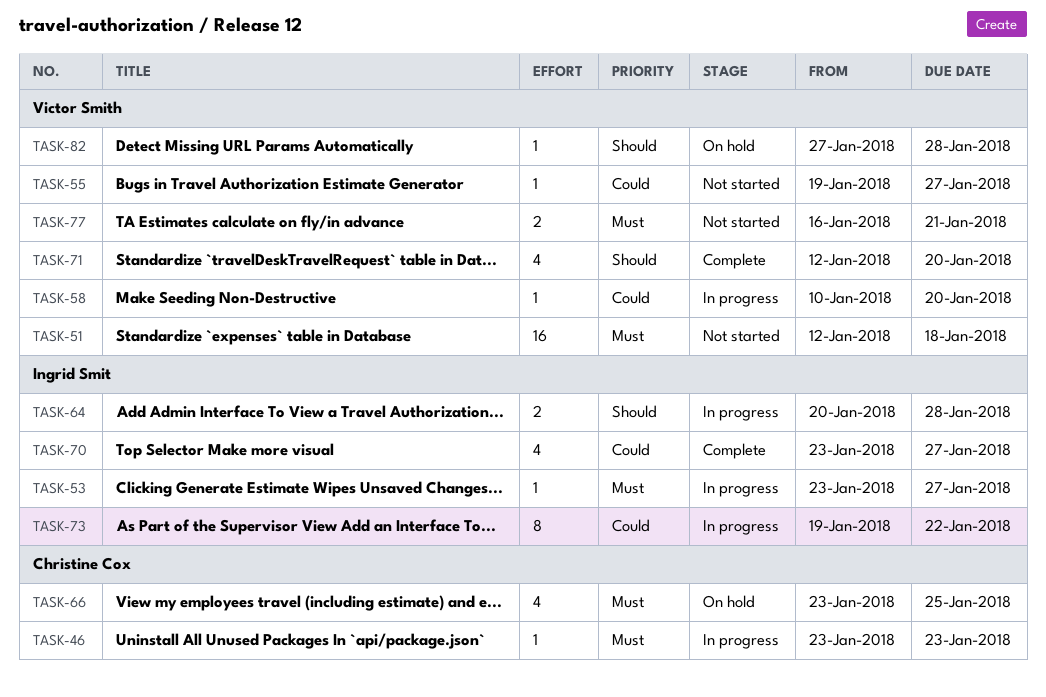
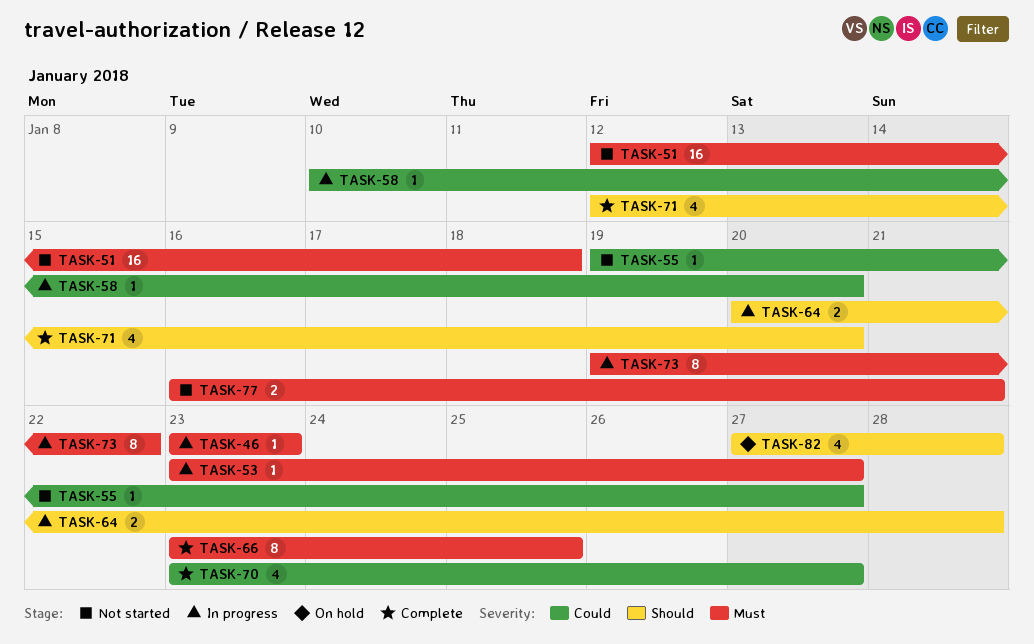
TASK-66, status: On hold -> Complete
TASK-66, estimate: 4 -> 8
TASK-73, priority: Could -> Must
TASK-82, estimate: 1 -> 4

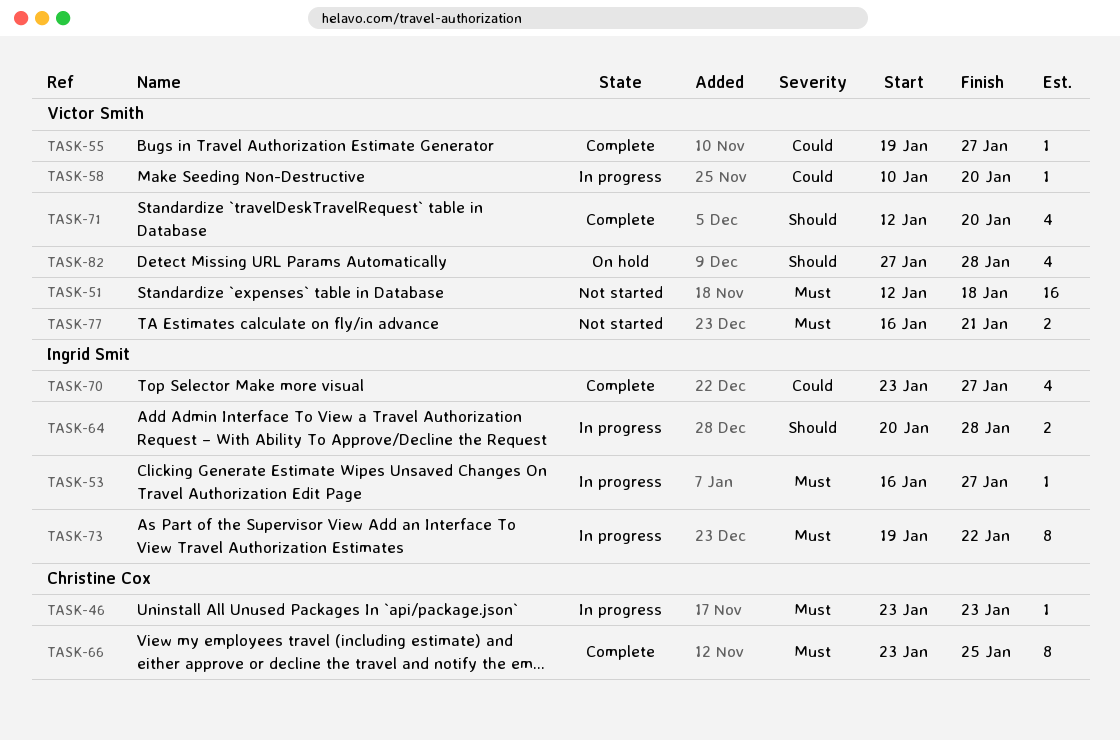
TASK-53, start: Jan 23 -> Jan 16
TASK-55, status: Not started -> Complete

